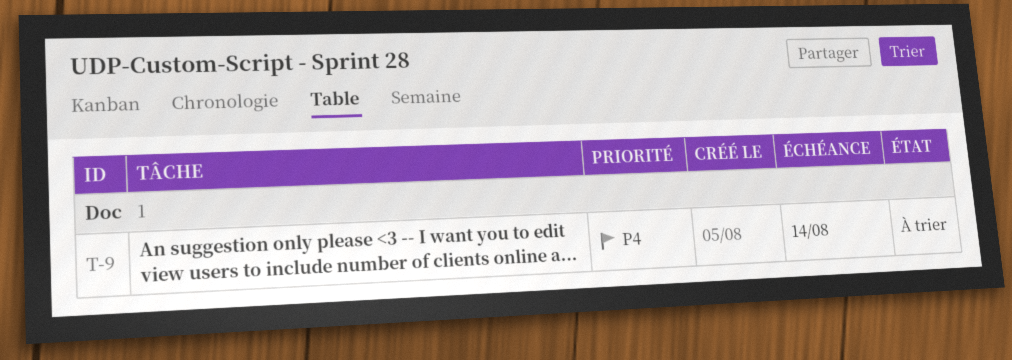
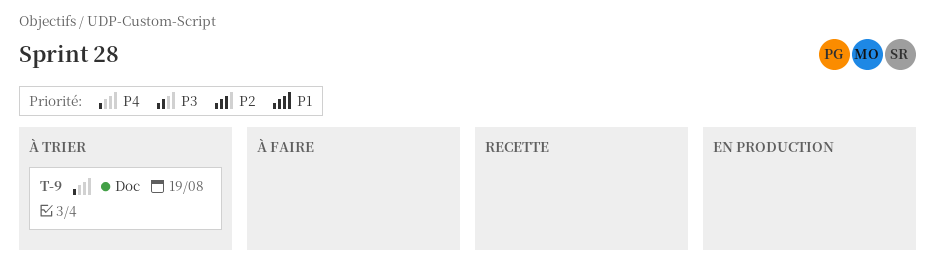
T-9, due: Aug 14 -> Aug 19

